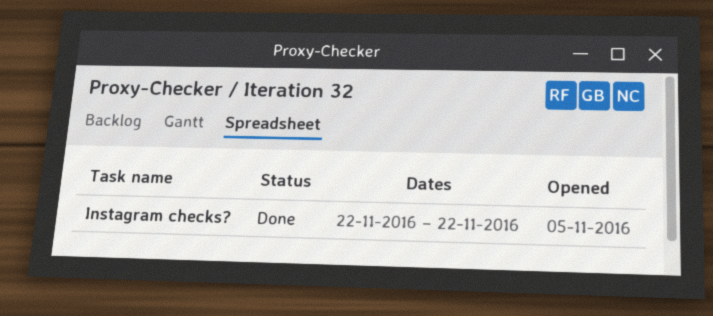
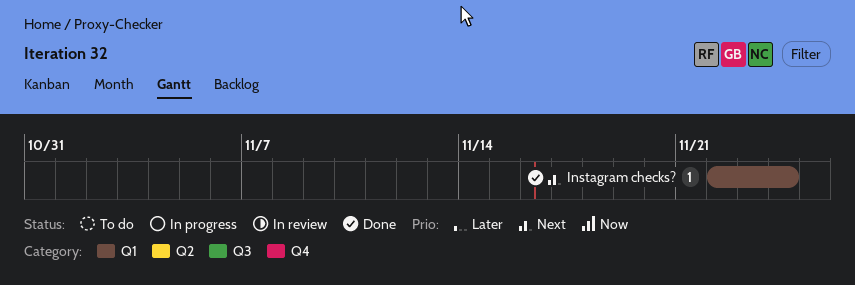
Instagram checks?, due: Nov 22 -> Nov 24

